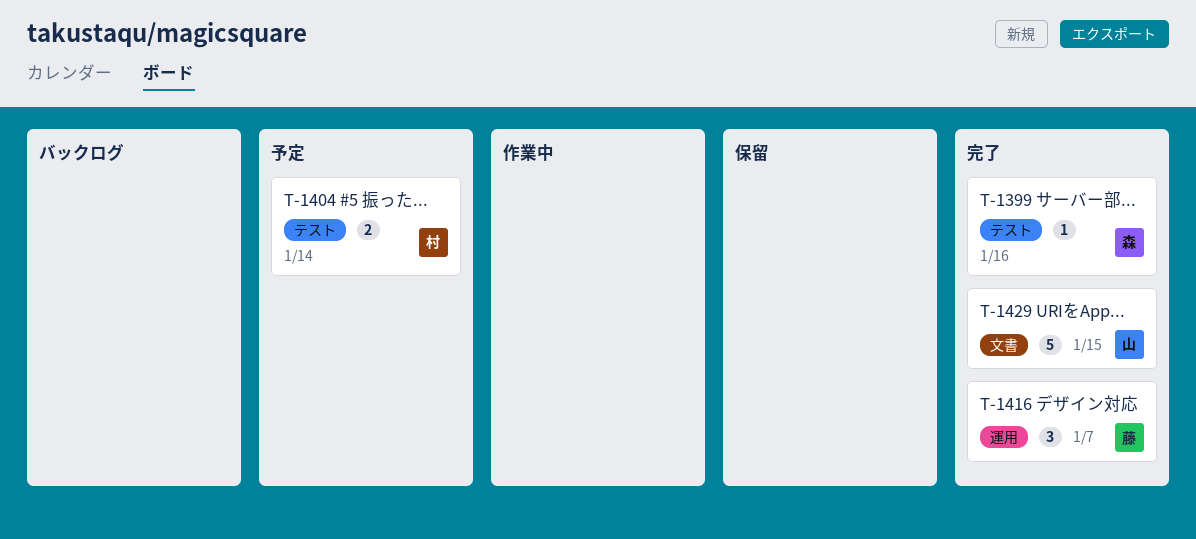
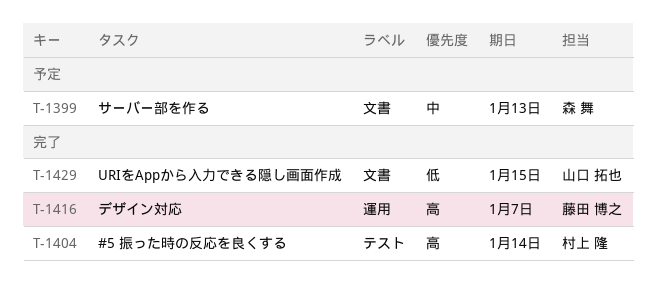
T-1399, status: 完了 -> 予定
T-1399, label: テスト -> 文書
T-1399, due: Jan 16 -> Jan 13
T-1404, status: 予定 -> 完了

